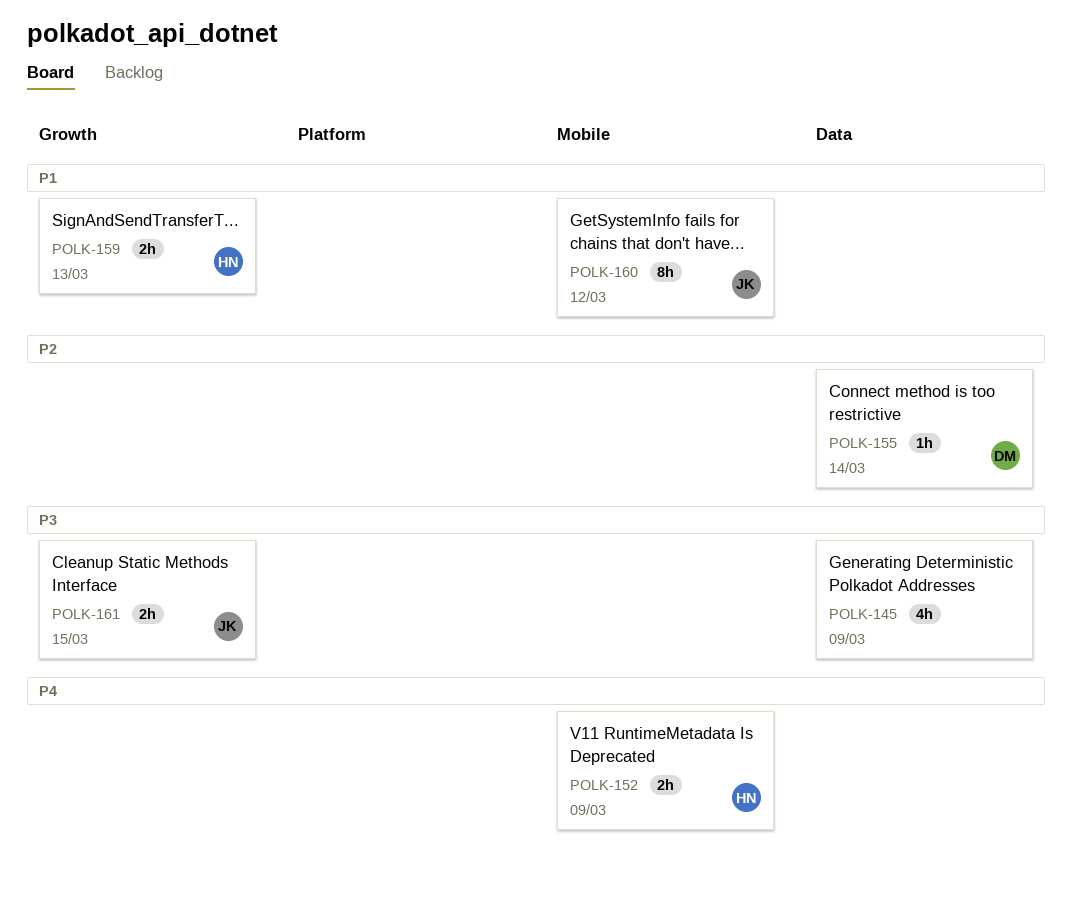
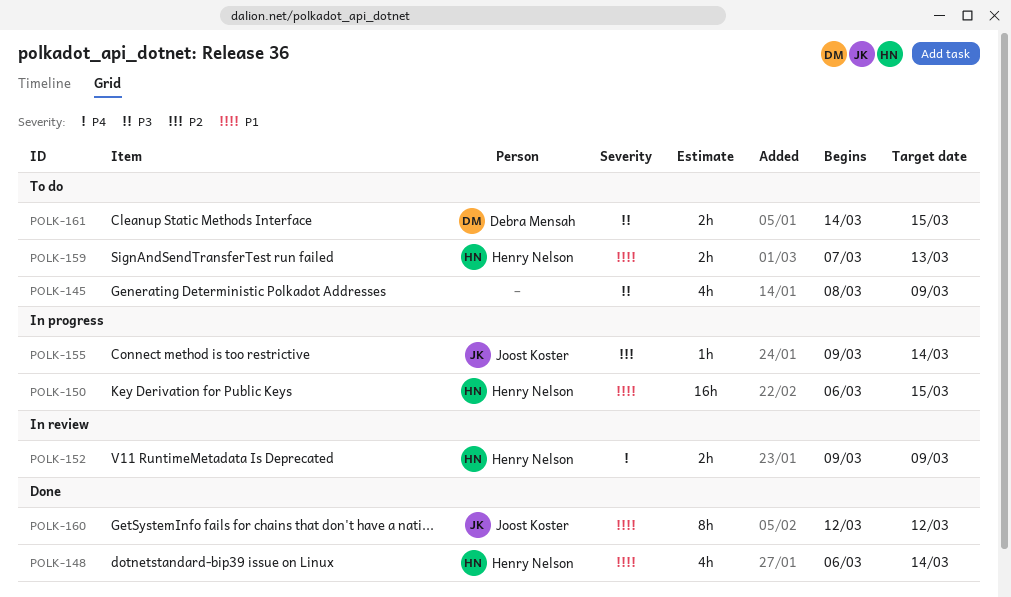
POLK-148: none -> present
POLK-150: none -> present
POLK-155, owner: Debra Mensah -> Joost Koster
POLK-161, owner: Joost Koster -> Debra Mensah

